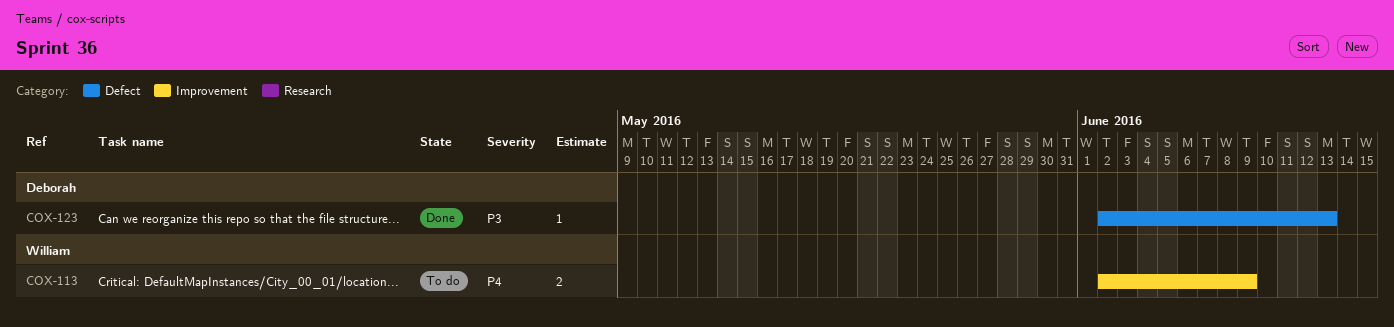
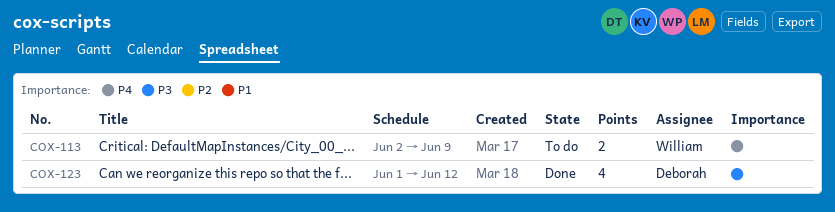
COX-123, estimate: 1 -> 4
COX-123, start: Jun 2 -> Jun 1
COX-123, due: Jun 13 -> Jun 12

